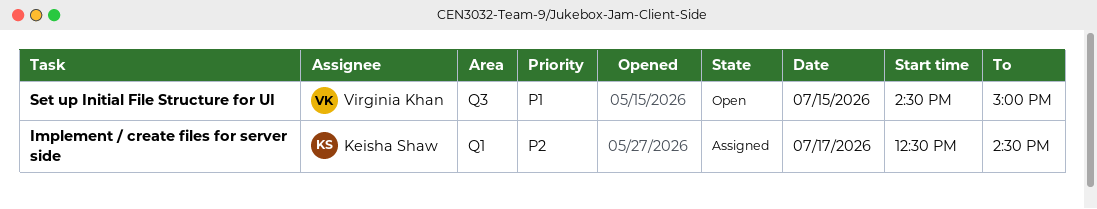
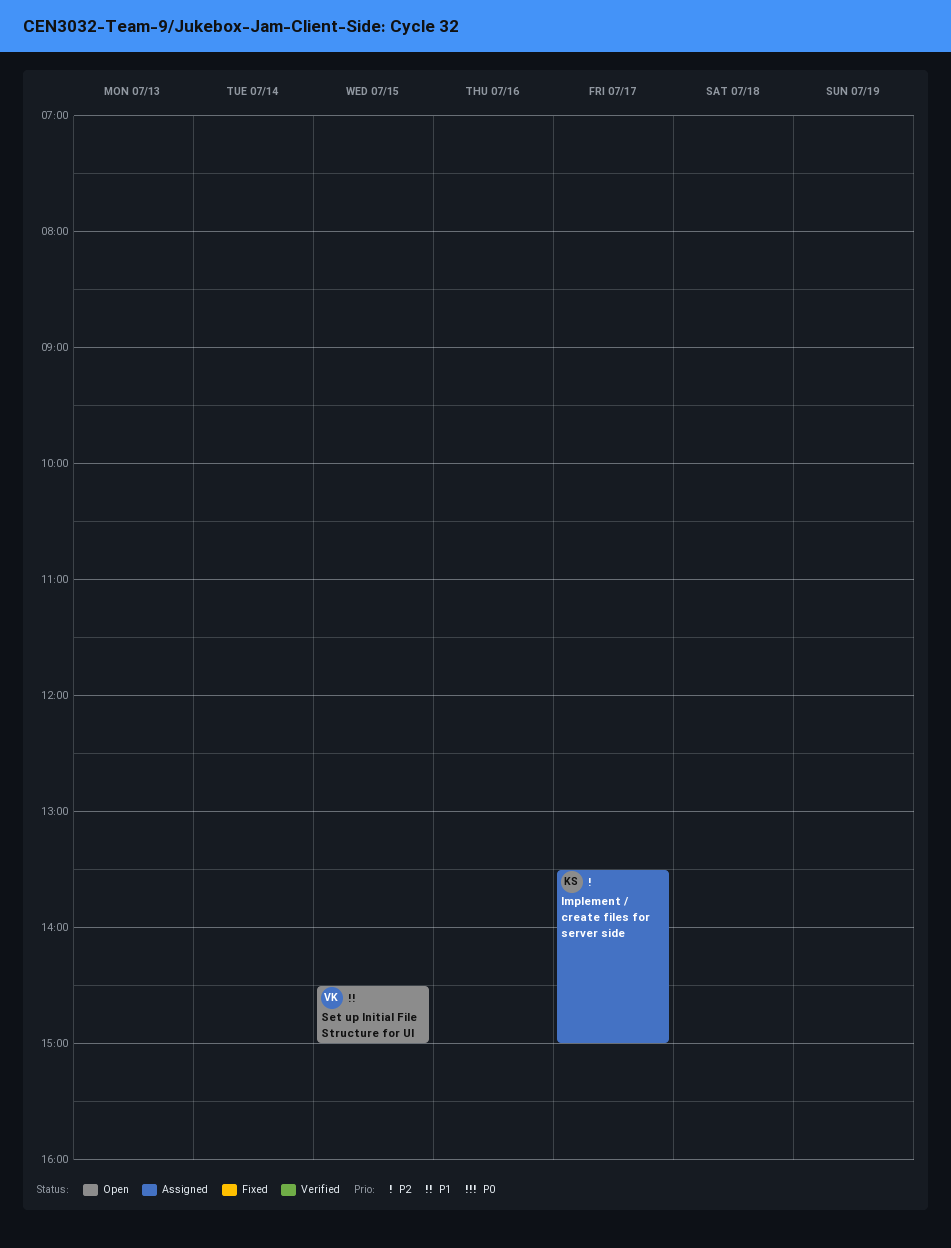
Implement / create files for server side, begins: 12:30 -> 13:30
Implement / create files for server side, ends: 14:30 -> 15:00

